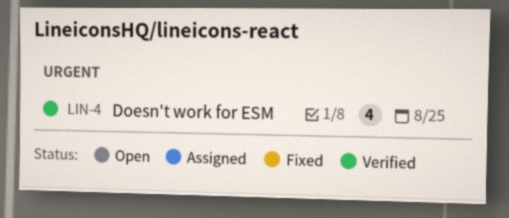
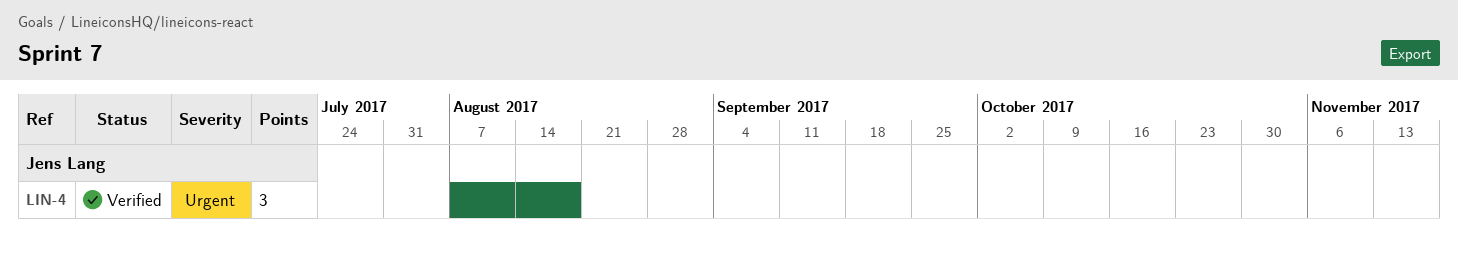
LIN-4, estimate: 4 -> 3
LIN-4, due: Aug 25 -> Aug 18

